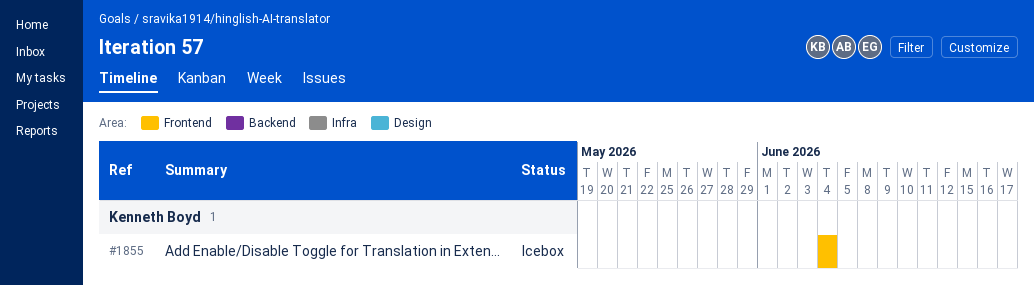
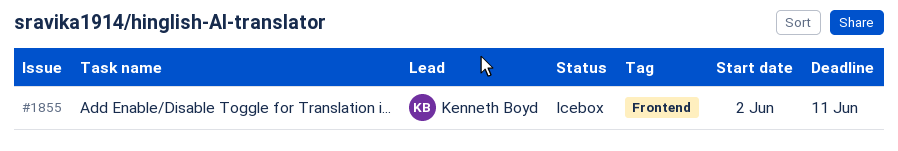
#1855, start: Jun 4 -> Jun 2
#1855, due: Jun 4 -> Jun 11

